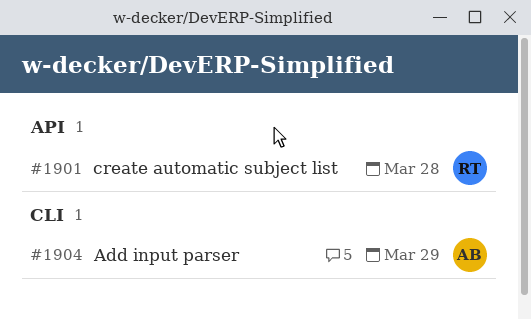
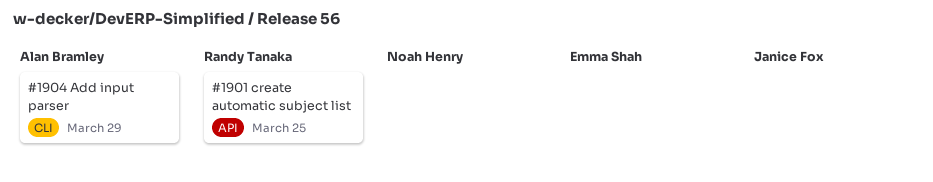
#1901, due: Mar 28 -> Mar 25

